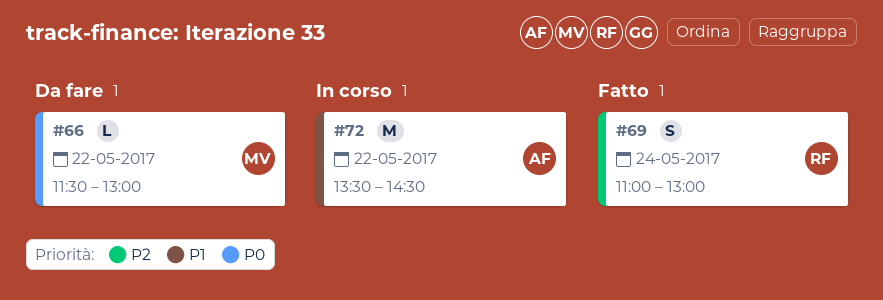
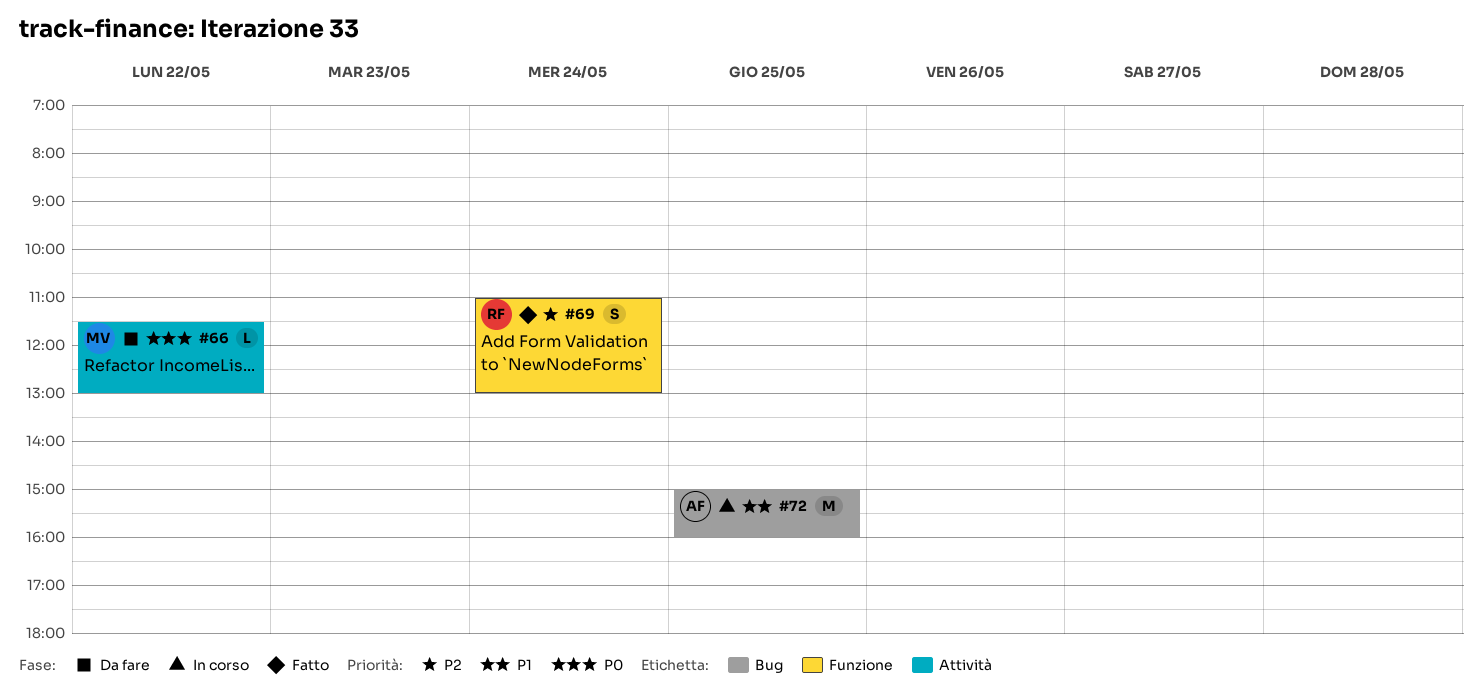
#72, day: May 22 -> May 25
#72, begins: 13:30 -> 15:00
#72, ends: 14:30 -> 16:00

